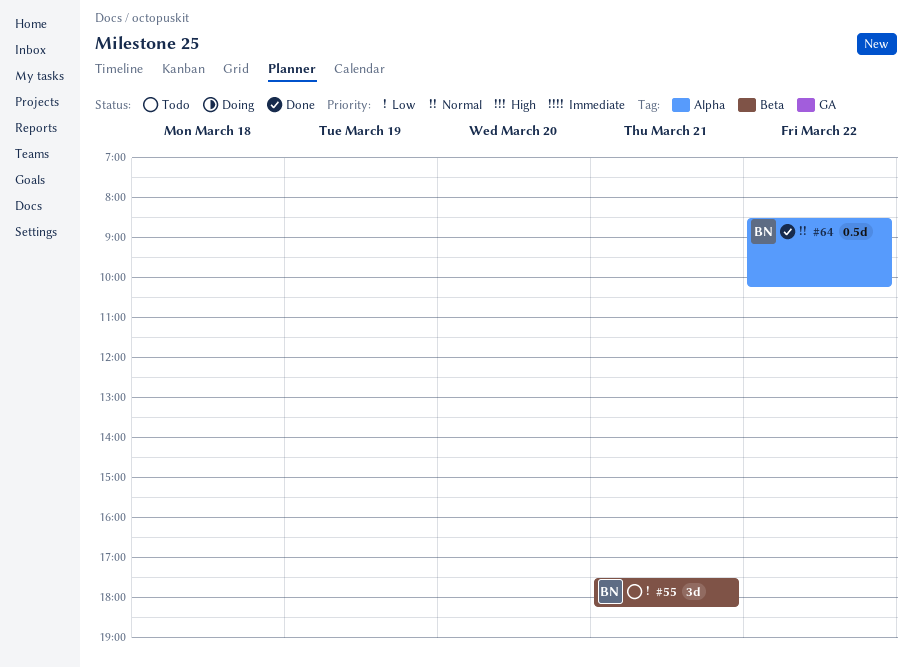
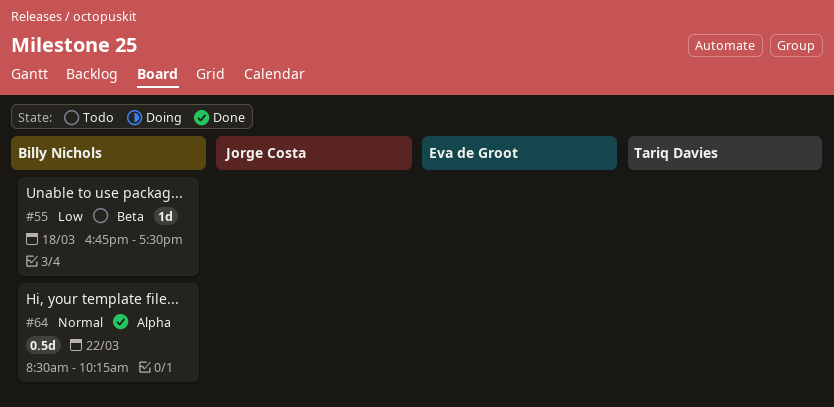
#55, estimate: 3d -> 1d
#55, day: Mar 21 -> Mar 18
#55, begins: 17:30 -> 16:45
#55, ends: 18:15 -> 17:30

